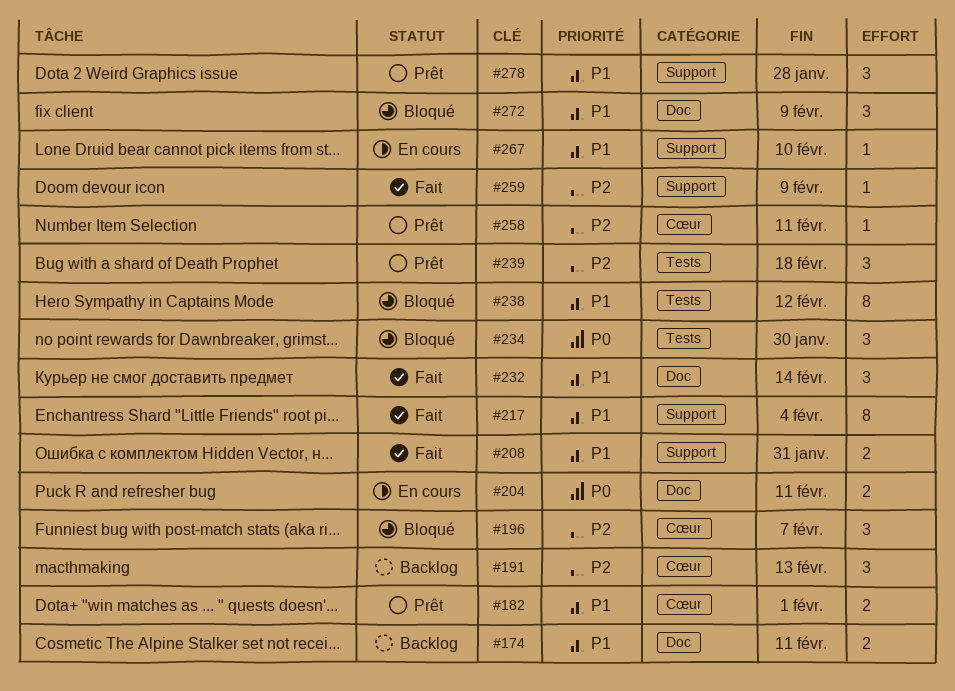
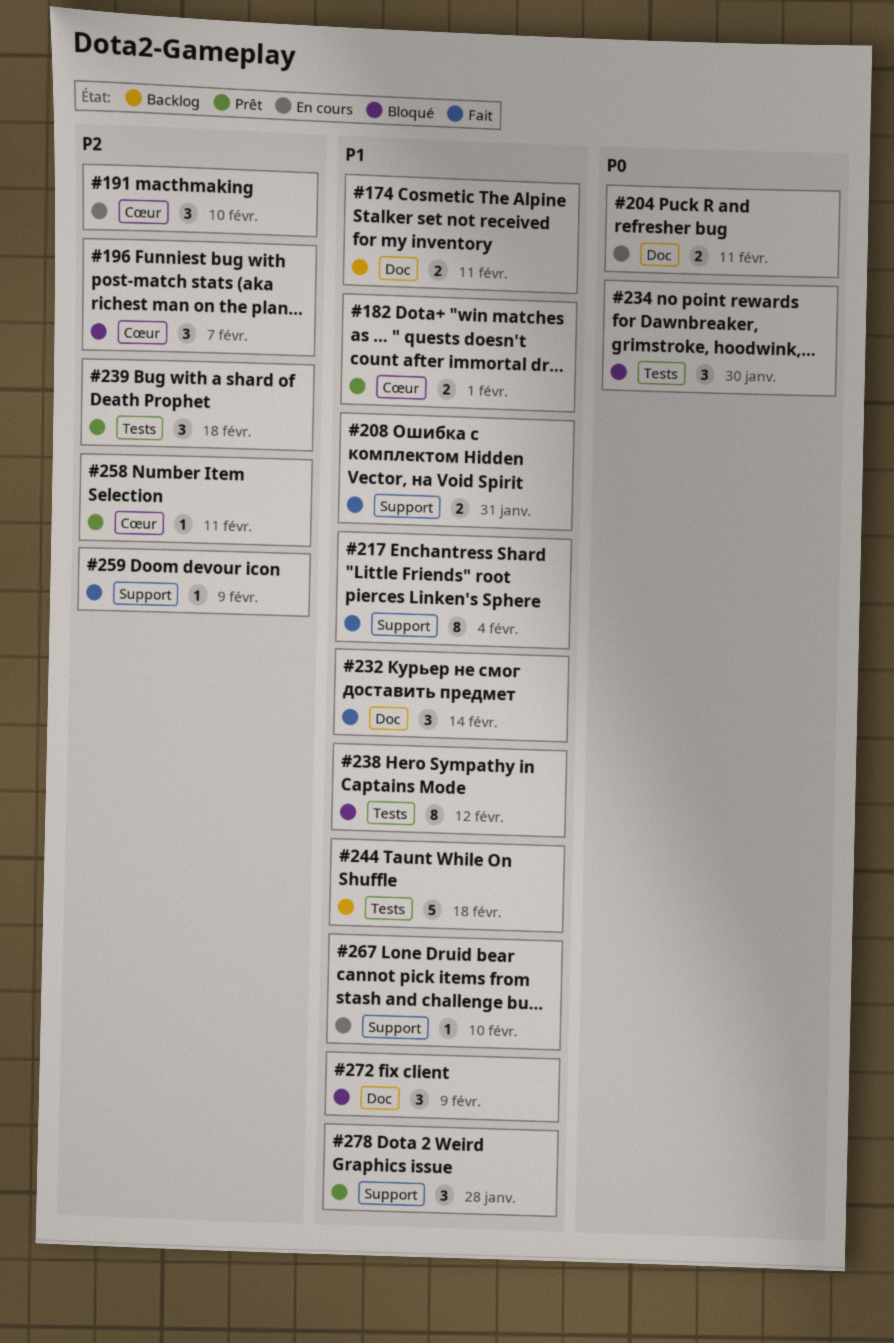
#191, status: Backlog -> En cours
#191, due: Feb 13 -> Feb 10
#244: none -> present

